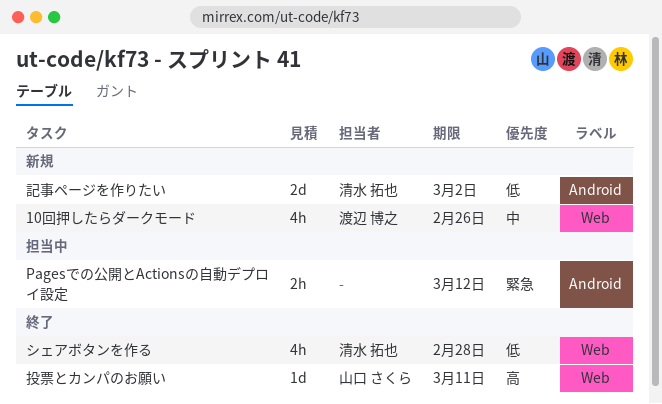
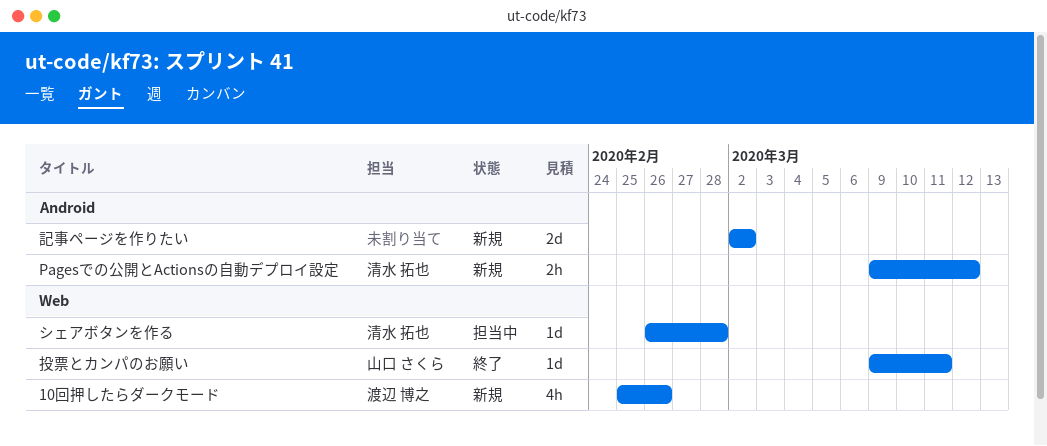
Pagesでの公開とActionsの自動デプロイ設定, status: 担当中 -> 新規
Pagesでの公開とActionsの自動デプロイ設定, owner: none -> 清水 拓也
シェアボタンを作る, status: 終了 -> 担当中
シェアボタンを作る, estimate: 4h -> 1d
記事ページを作りたい, owner: 清水 拓也 -> none

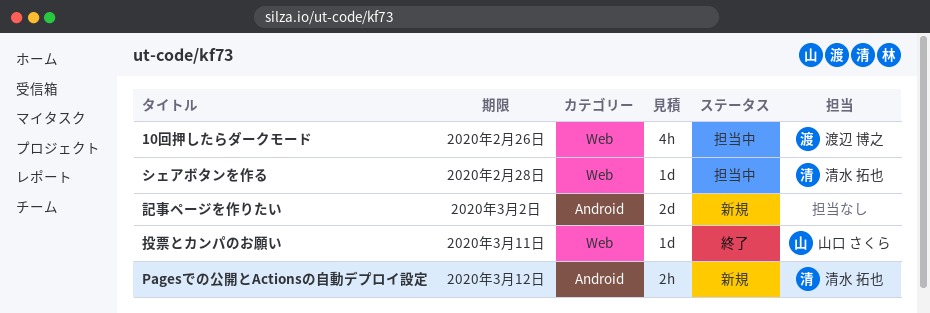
10回押したらダークモード, status: 新規 -> 担当中

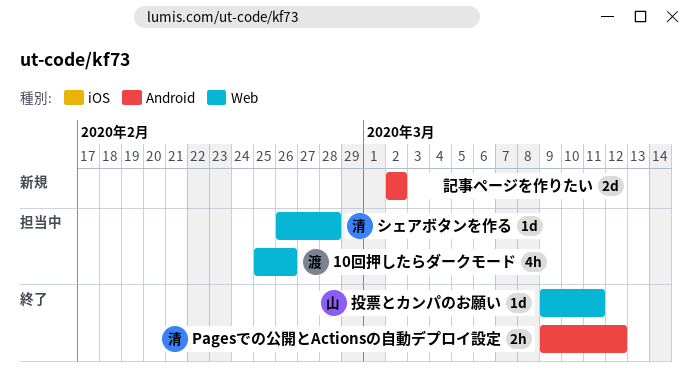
Pagesでの公開とActionsの自動デプロイ設定, status: 新規 -> 終了

